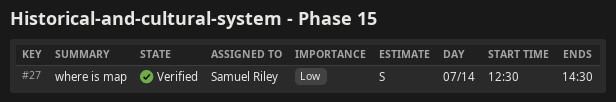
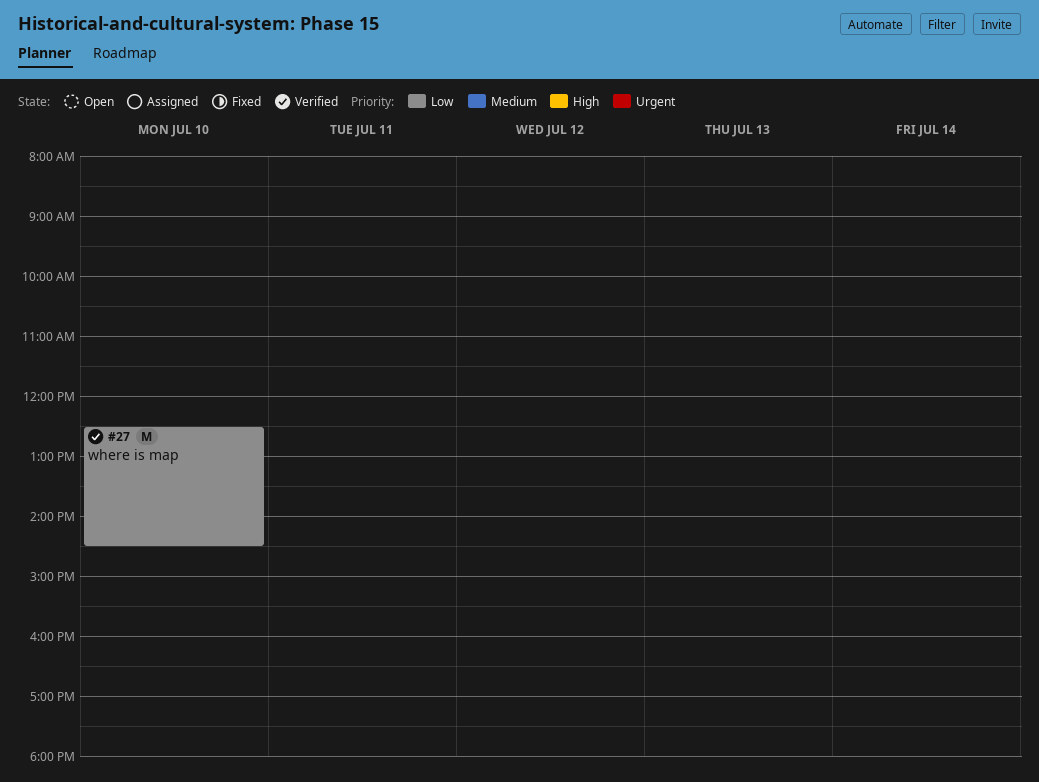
#27, estimate: S -> M
#27, day: Jul 14 -> Jul 10

